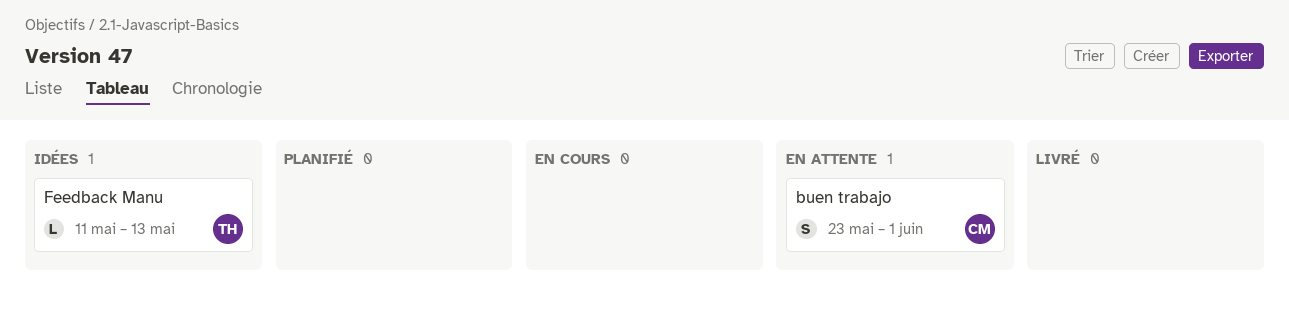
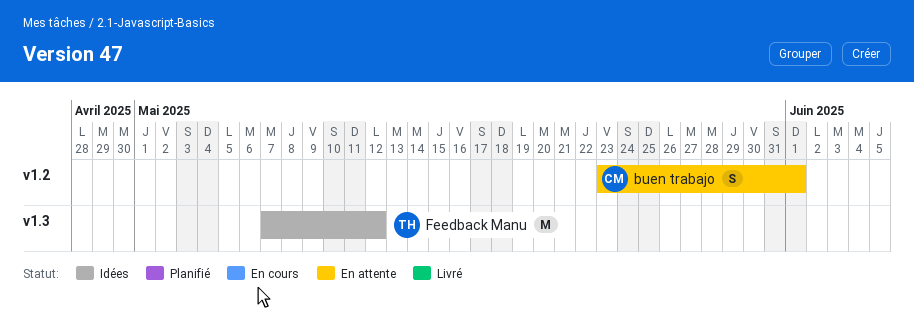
Feedback Manu, estimate: L -> M
Feedback Manu, start: May 11 -> May 7
Feedback Manu, due: May 13 -> May 12

